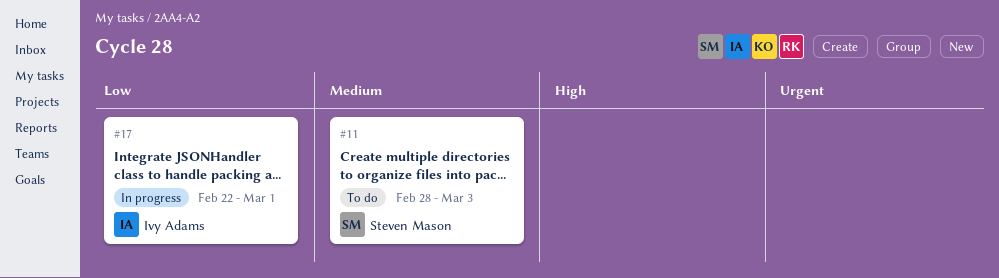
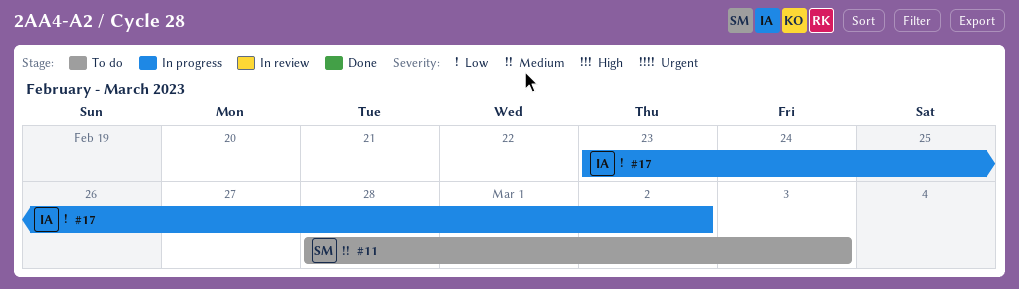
#17, start: Feb 22 -> Feb 23
#17, due: Mar 1 -> Mar 2

